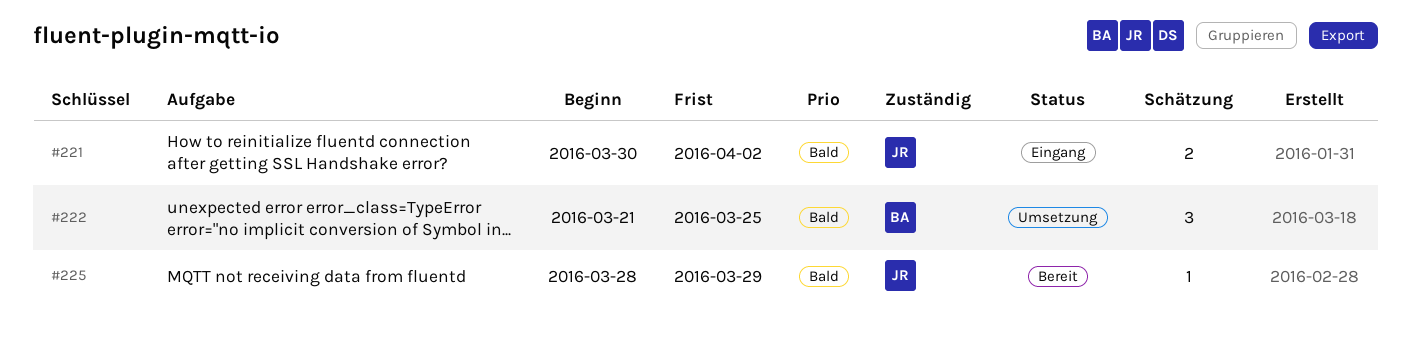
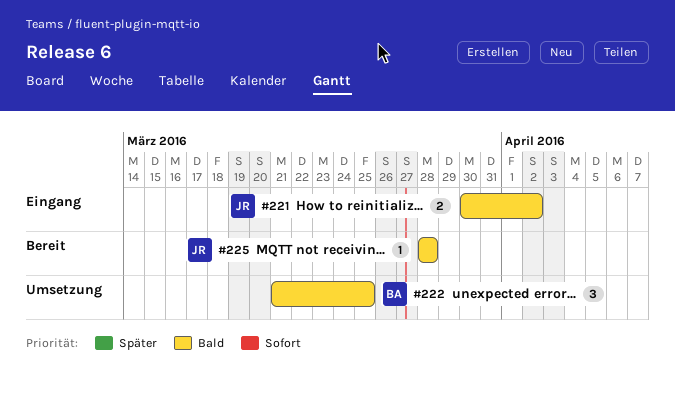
#225, due: Mar 29 -> Mar 28

